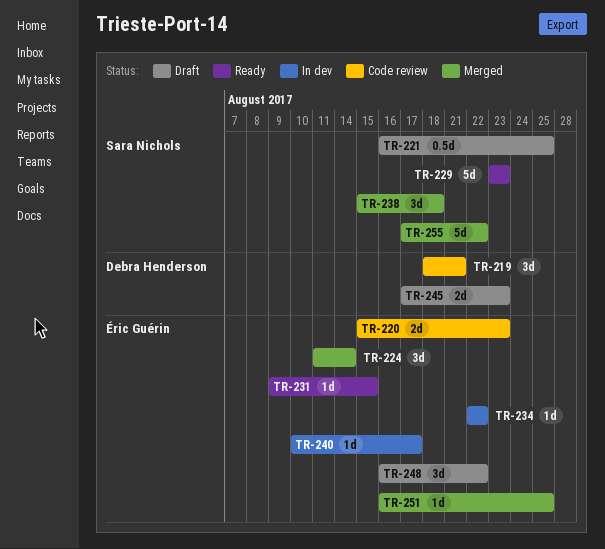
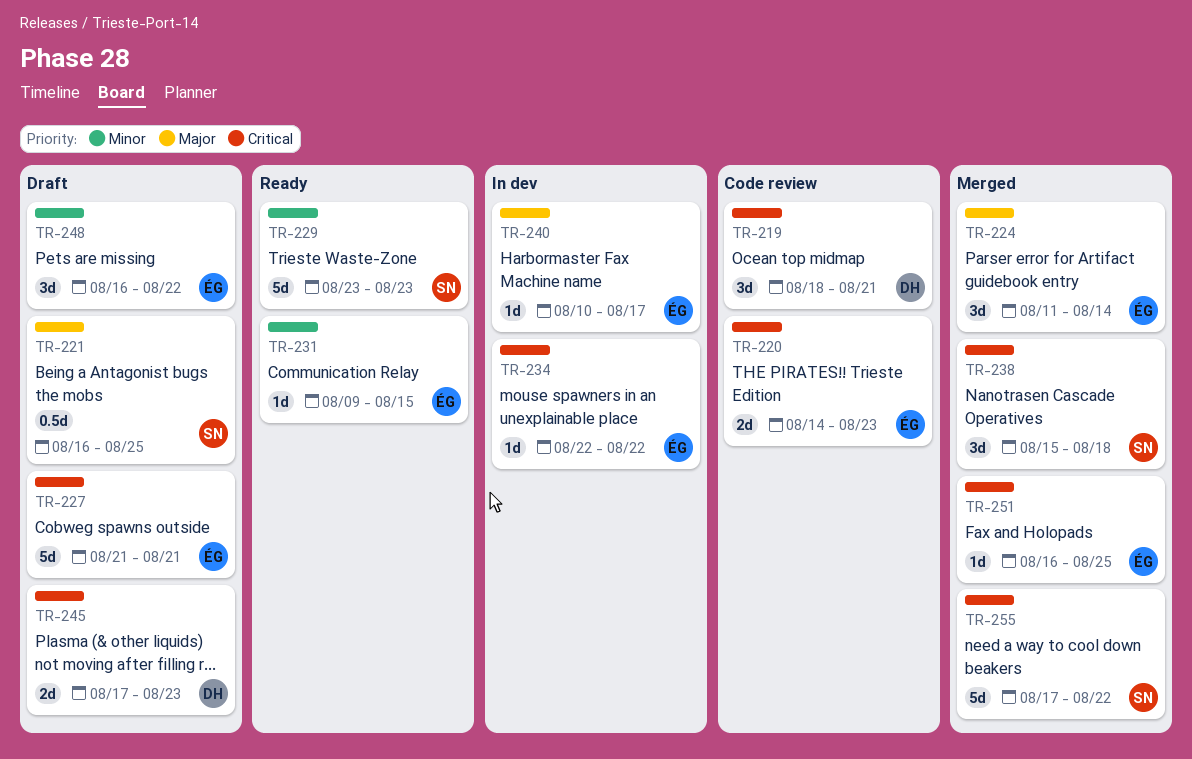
TR-220, start: Aug 15 -> Aug 14
TR-227: none -> present

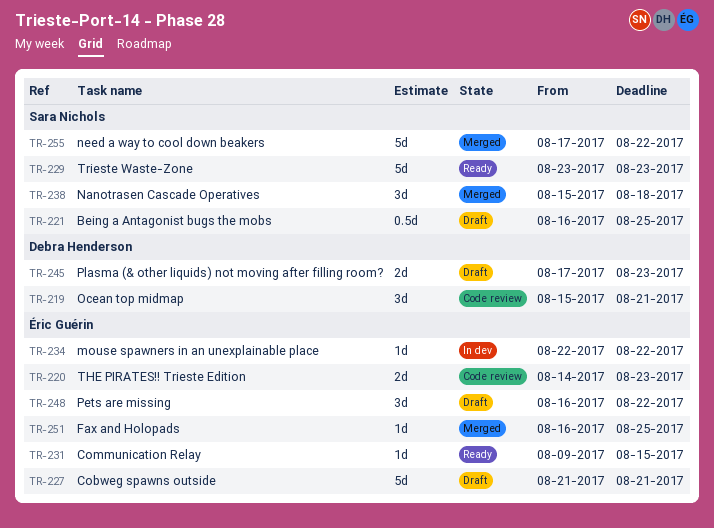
TR-219, start: Aug 18 -> Aug 15
TR-224: present -> none
TR-240: present -> none

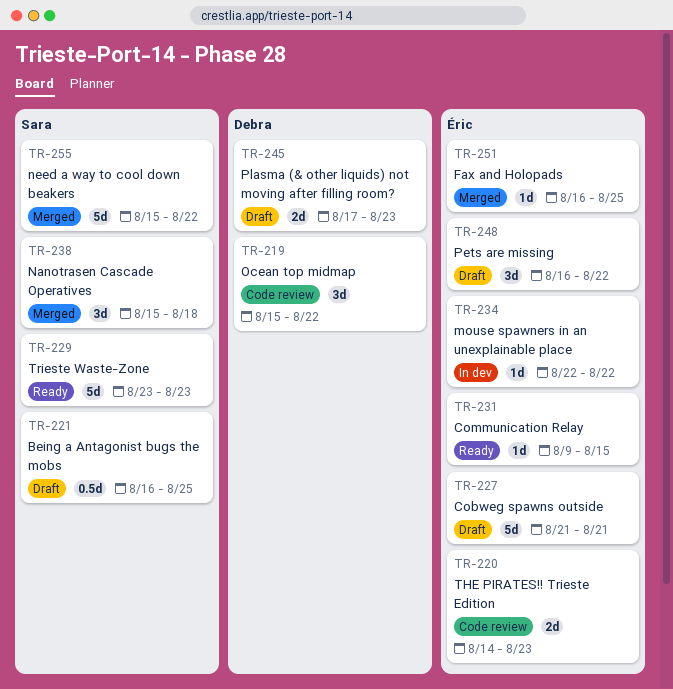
TR-219, due: Aug 21 -> Aug 22
TR-255, start: Aug 17 -> Aug 15

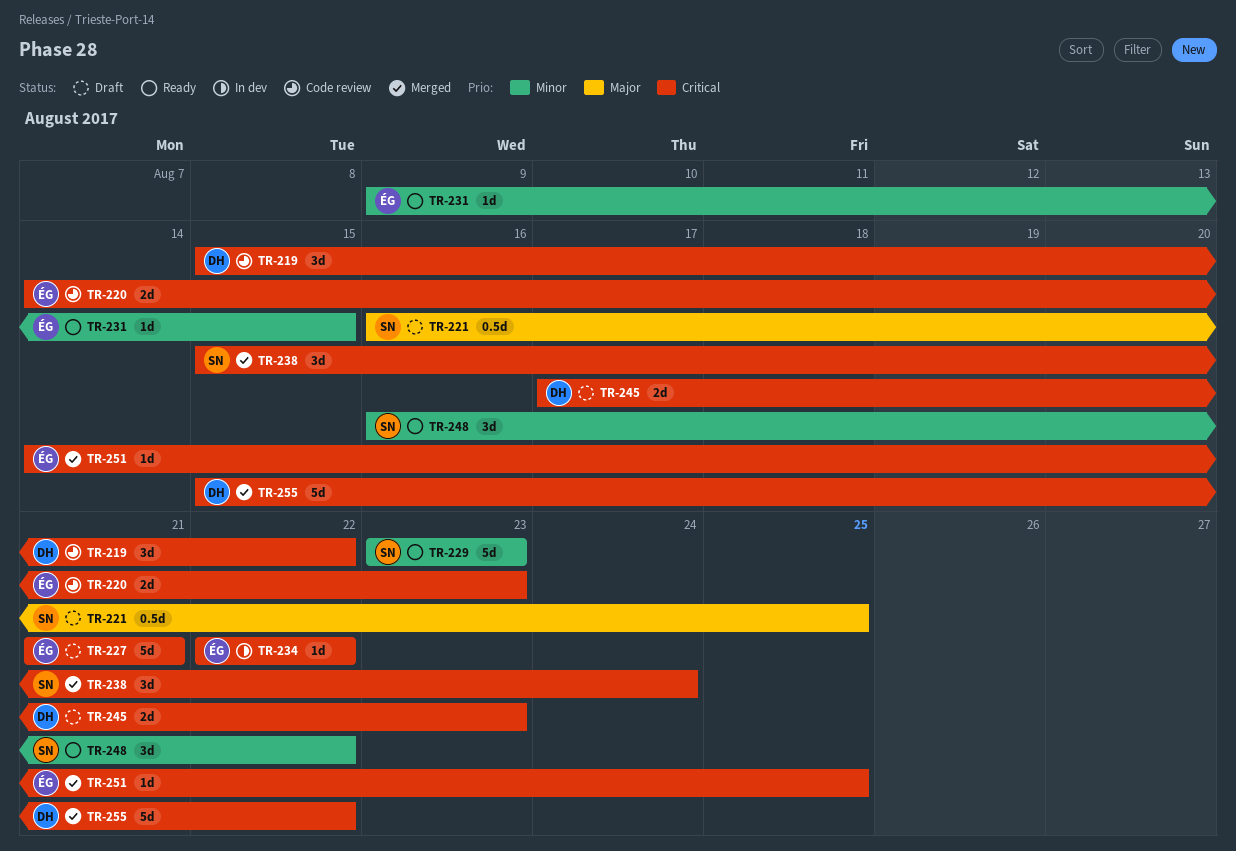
TR-238, due: Aug 18 -> Aug 24
TR-248, status: Draft -> Ready
TR-248, owner: Éric -> Sara
TR-251, start: Aug 16 -> Aug 14
TR-255, owner: Sara -> Debra

